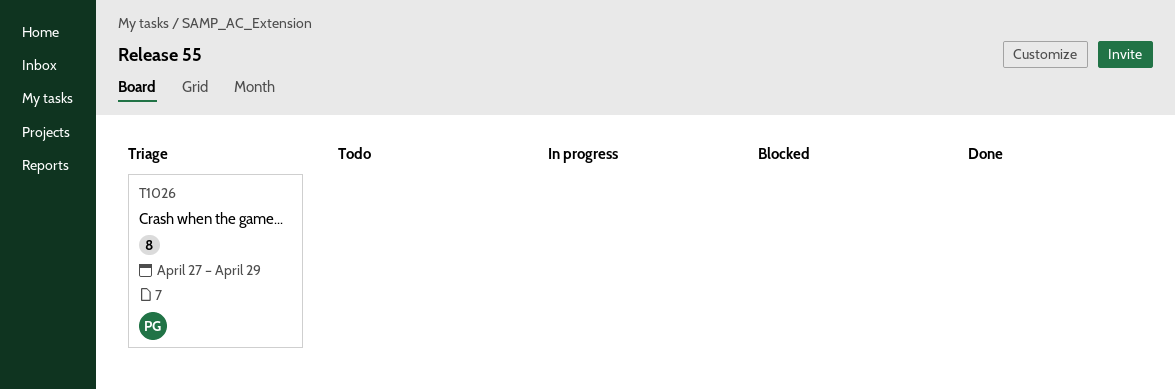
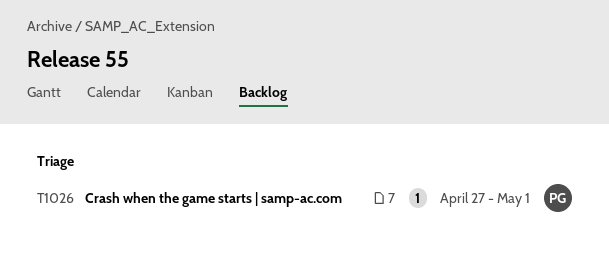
T1026, estimate: 8 -> 1
T1026, due: Apr 29 -> May 1

